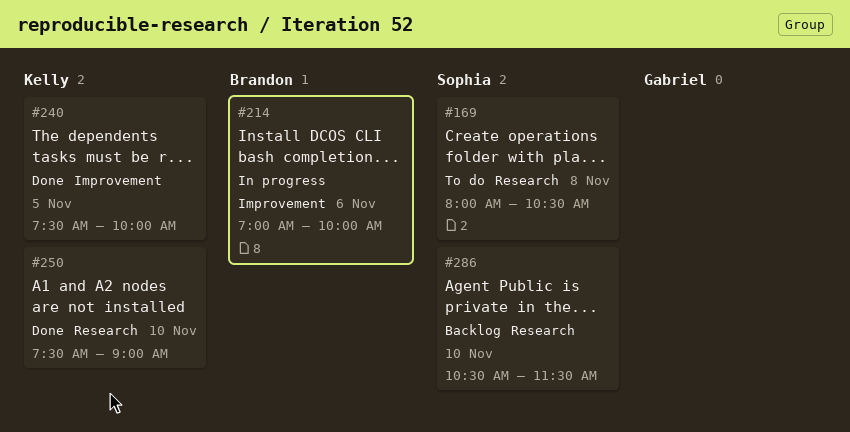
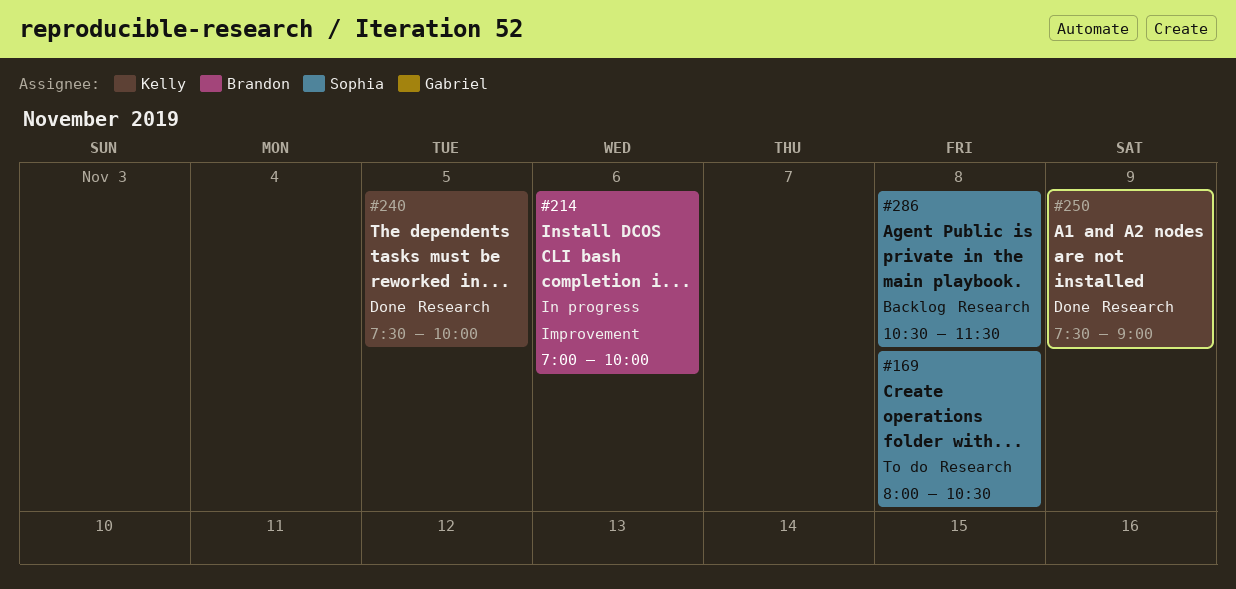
#240, label: Improvement -> Research
#250, day: Nov 10 -> Nov 9
#286, day: Nov 10 -> Nov 8

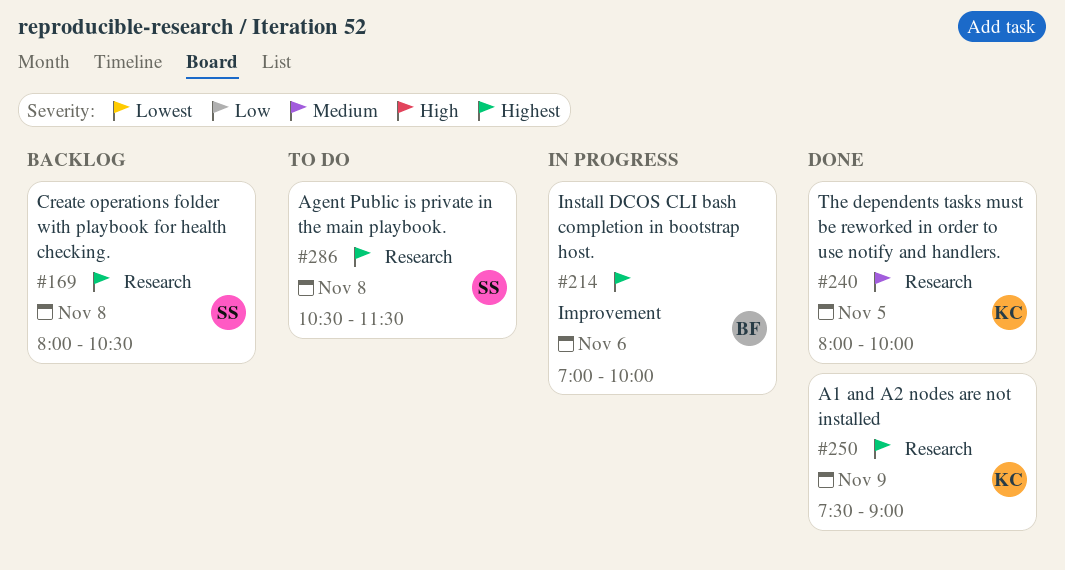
#169, status: To do -> Backlog
#240, begins: 07:30 -> 08:00
#286, status: Backlog -> To do

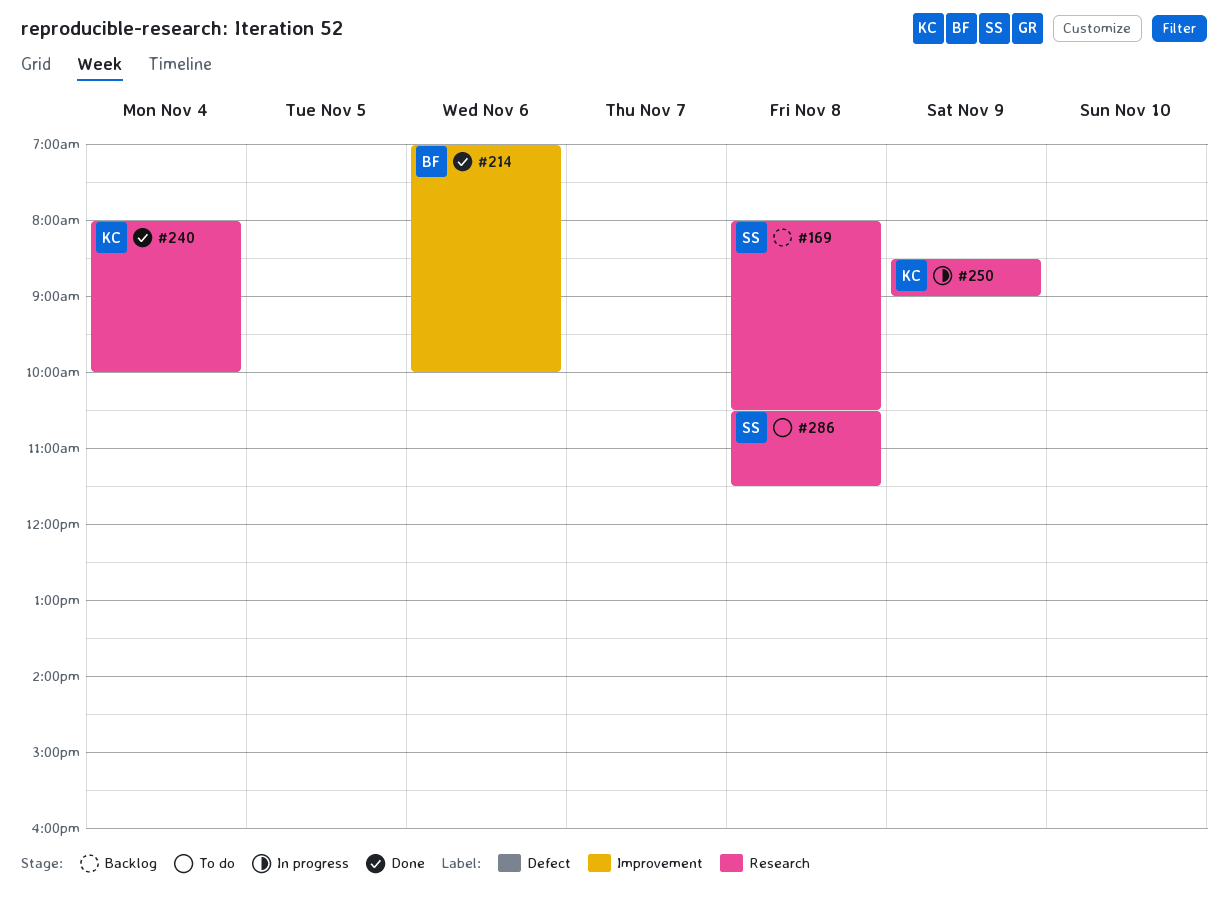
#214, status: In progress -> Done
#240, day: Nov 5 -> Nov 4
#250, status: Done -> In progress
#250, begins: 07:30 -> 08:30

